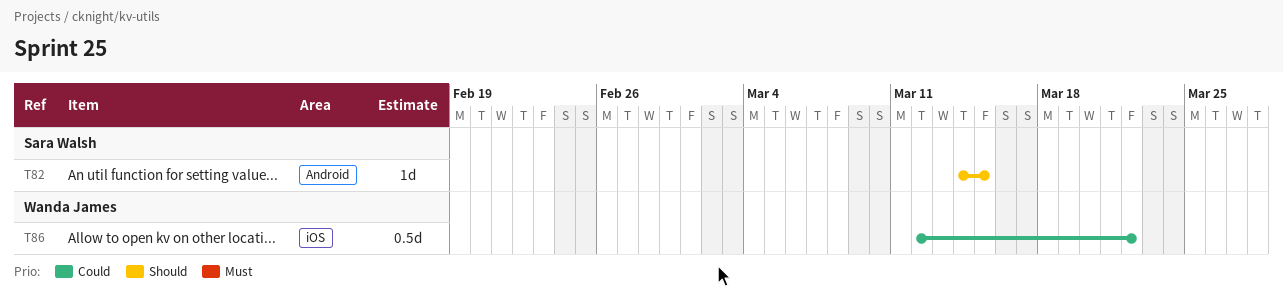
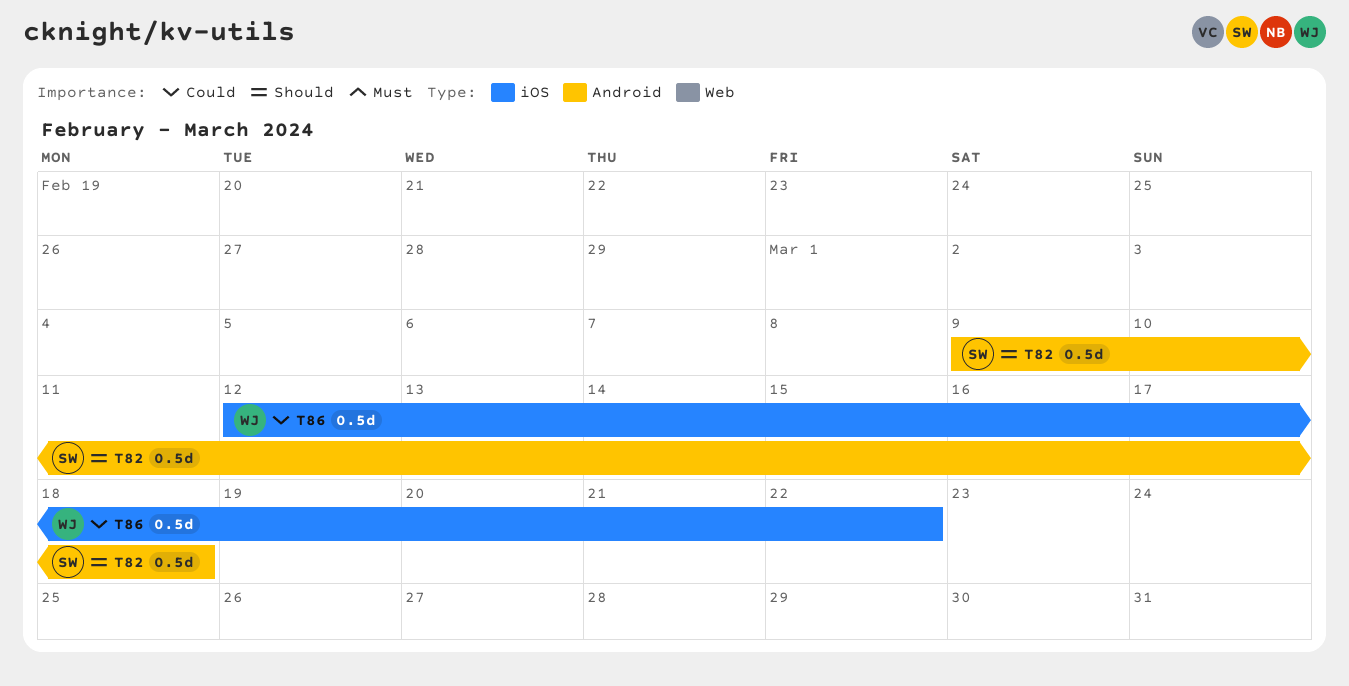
T82, estimate: 1d -> 0.5d
T82, start: Mar 14 -> Mar 9
T82, due: Mar 15 -> Mar 18

